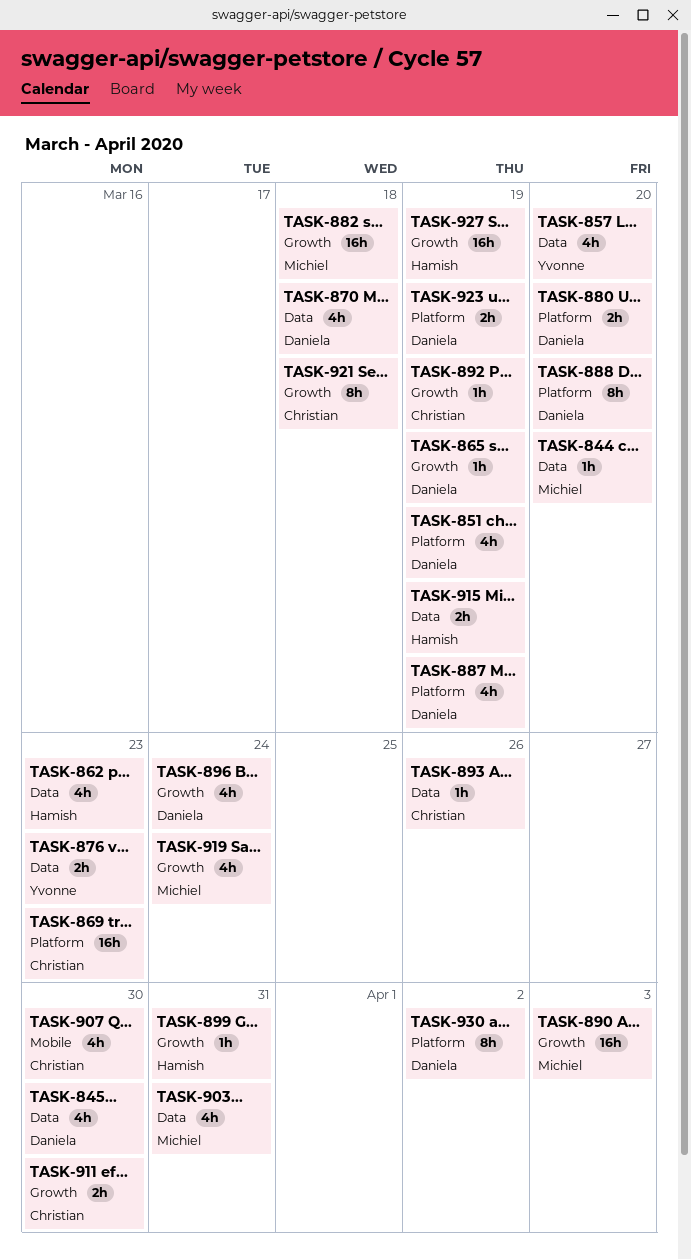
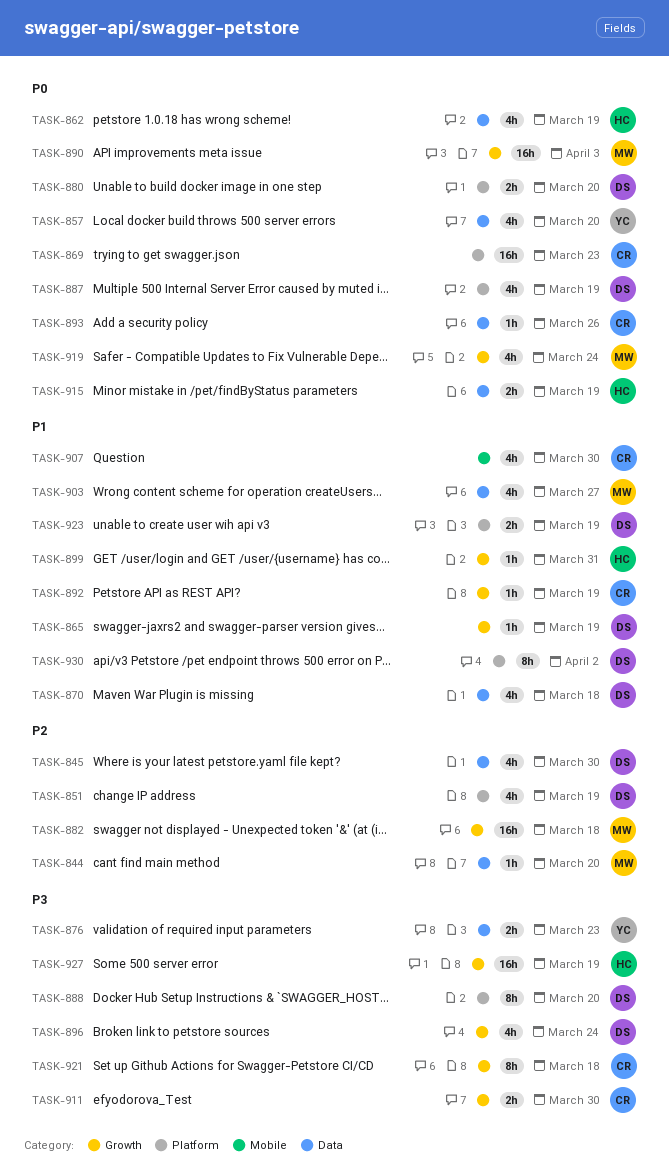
TASK-862, due: Mar 23 -> Mar 19
TASK-903, due: Mar 31 -> Mar 27

